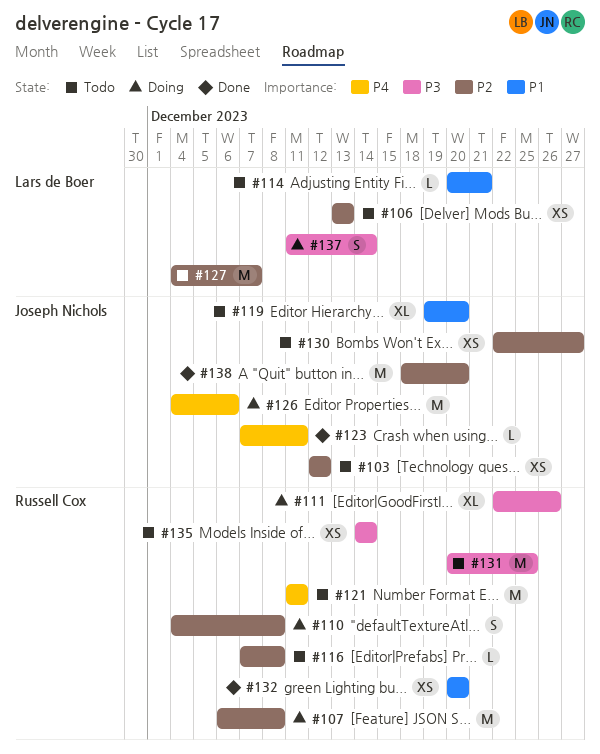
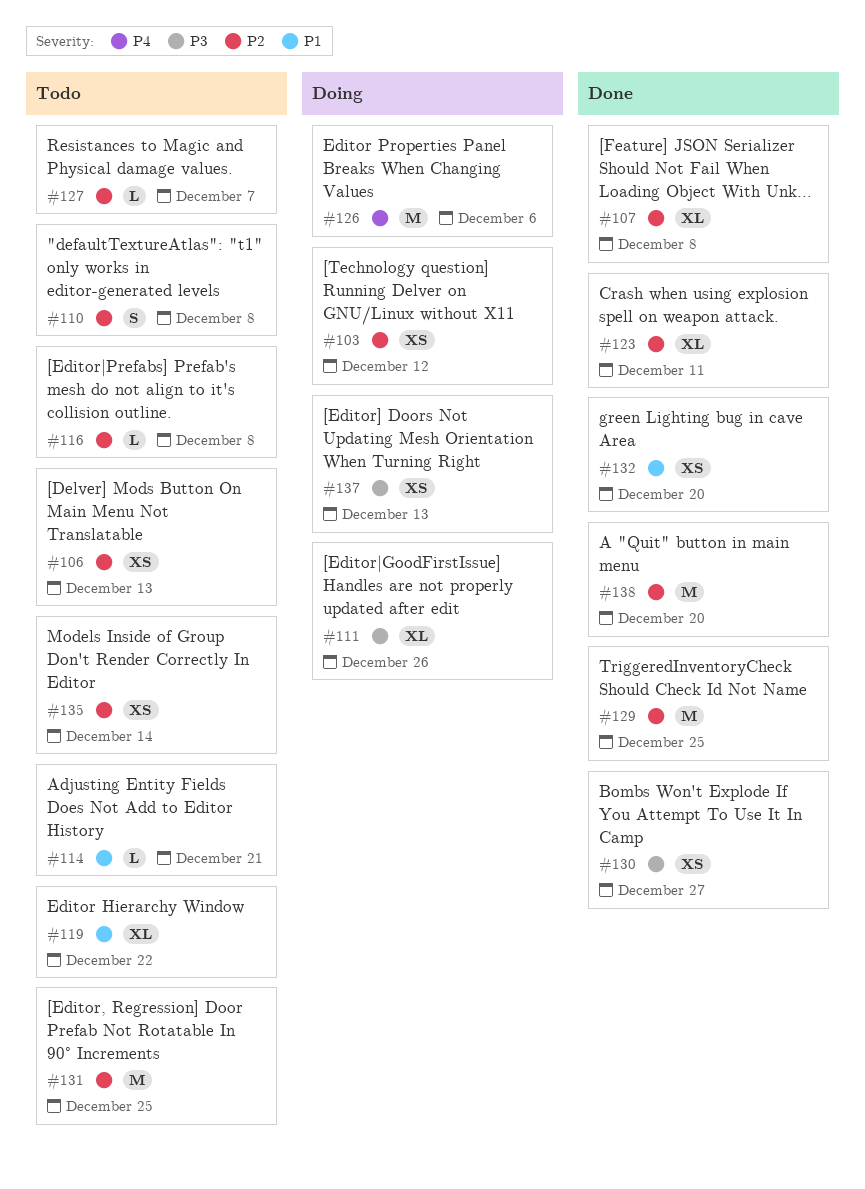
#103, status: Todo -> Doing
#107, status: Doing -> Done
#107, estimate: M -> XL
#110, status: Doing -> Todo
#119, due: Dec 20 -> Dec 22
#121: present -> none
#123, priority: P4 -> P2
#123, estimate: L -> XL
#127, estimate: M -> L
#129: none -> present
#130, status: Todo -> Done
#130, priority: P2 -> P3
#131, priority: P3 -> P2
#135, priority: P3 -> P2
#137, estimate: S -> XS
#137, due: Dec 14 -> Dec 13

